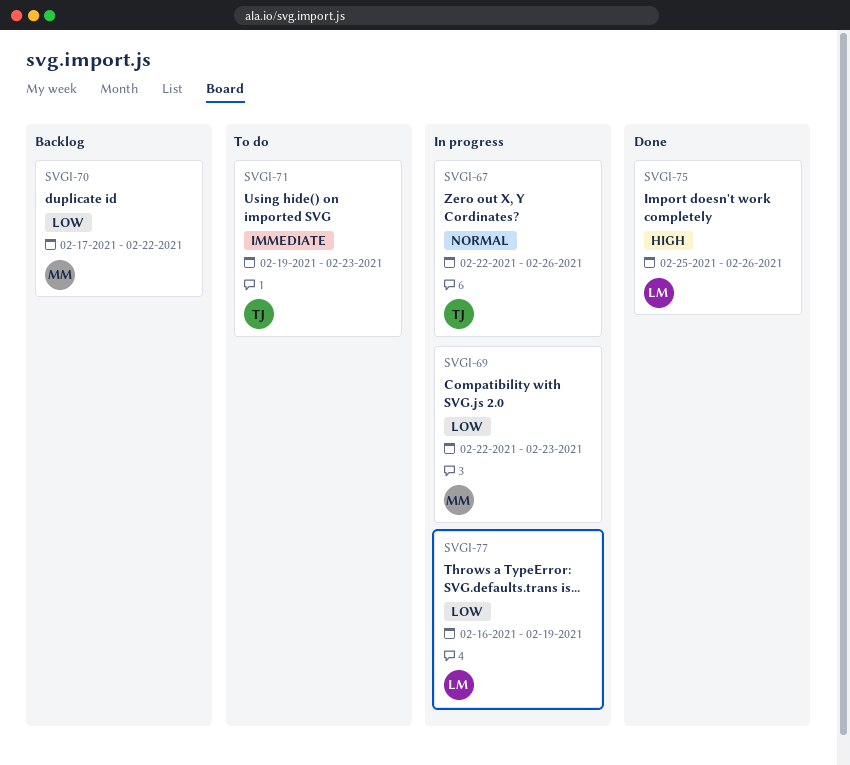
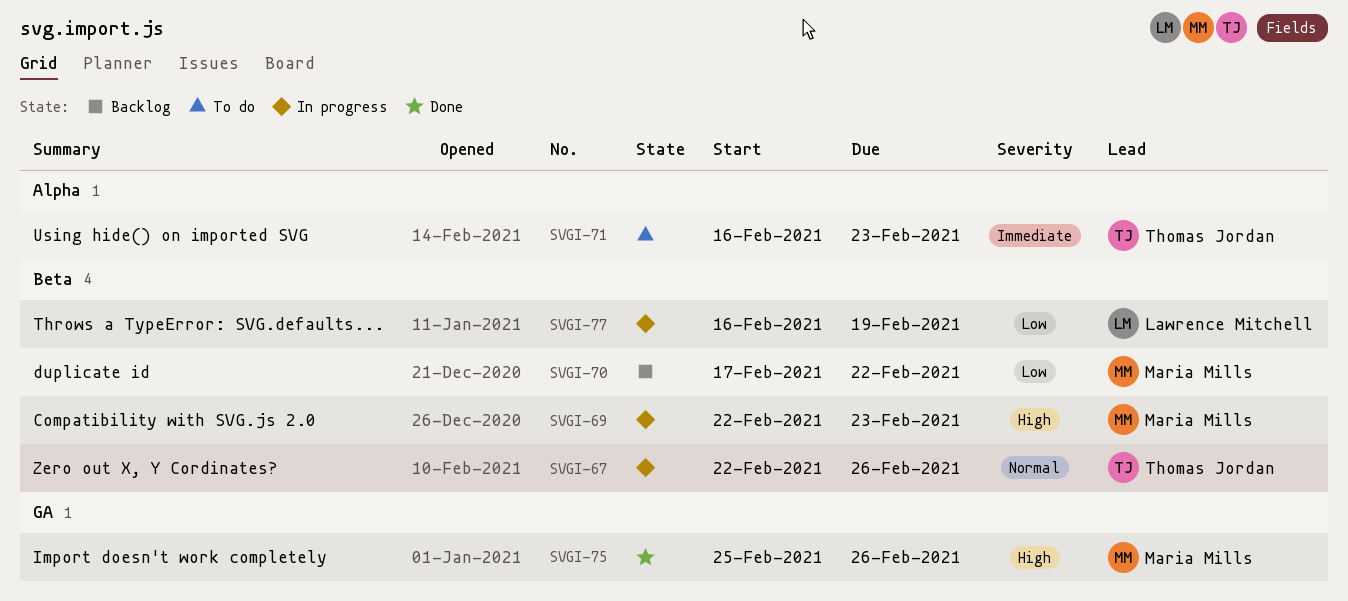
SVGI-69, priority: Low -> High
SVGI-71, start: Feb 19 -> Feb 16
SVGI-75, owner: Lawrence Mitchell -> Maria Mills

